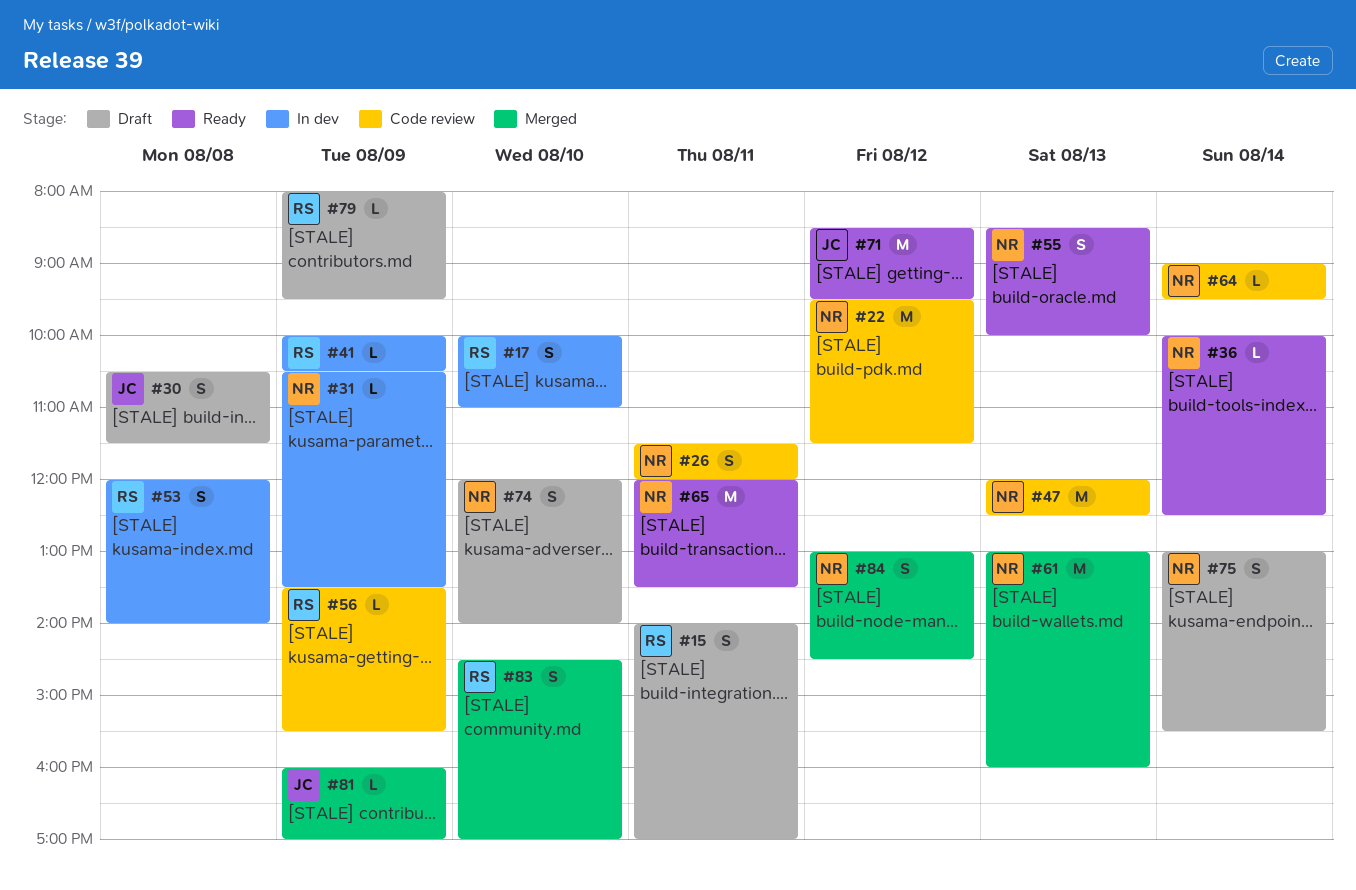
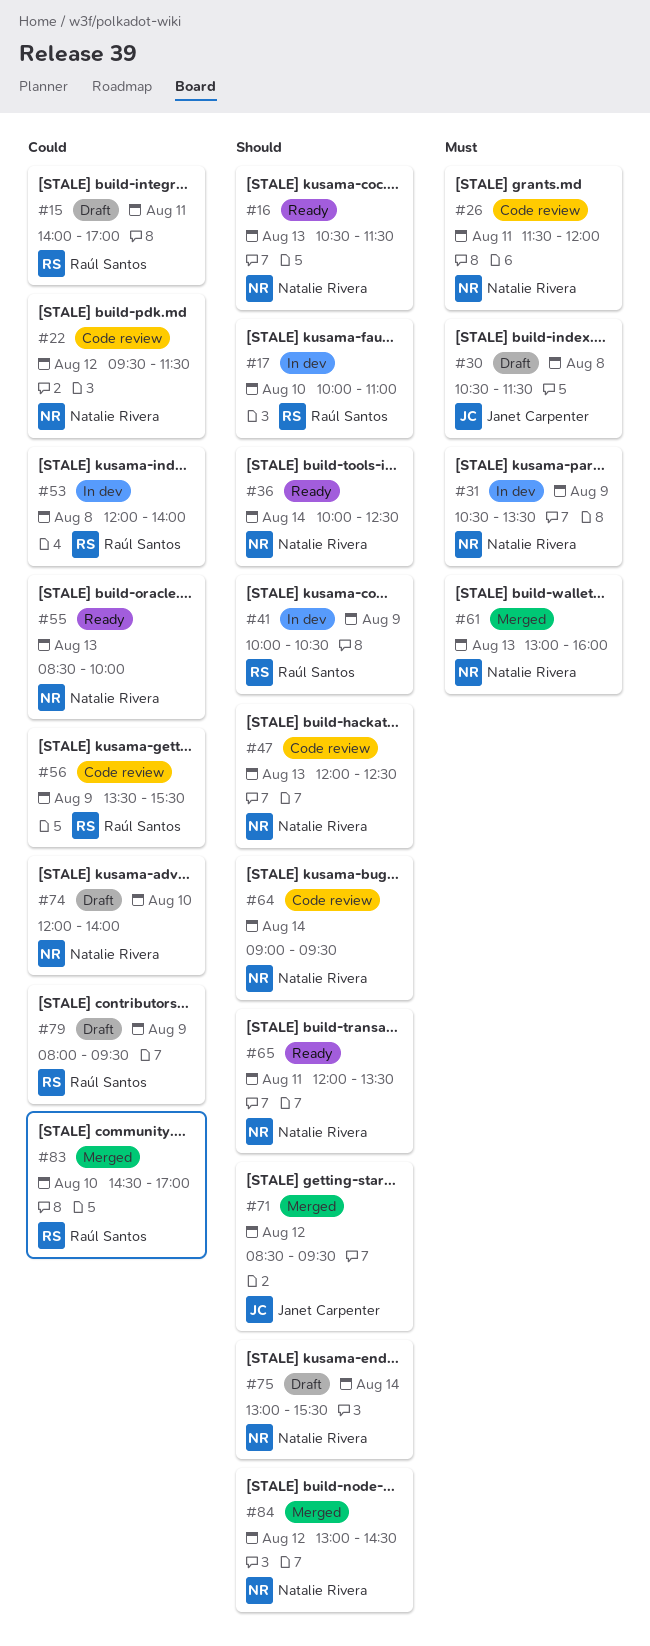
#16: none -> present
#71, status: Ready -> Merged
#81: present -> none

